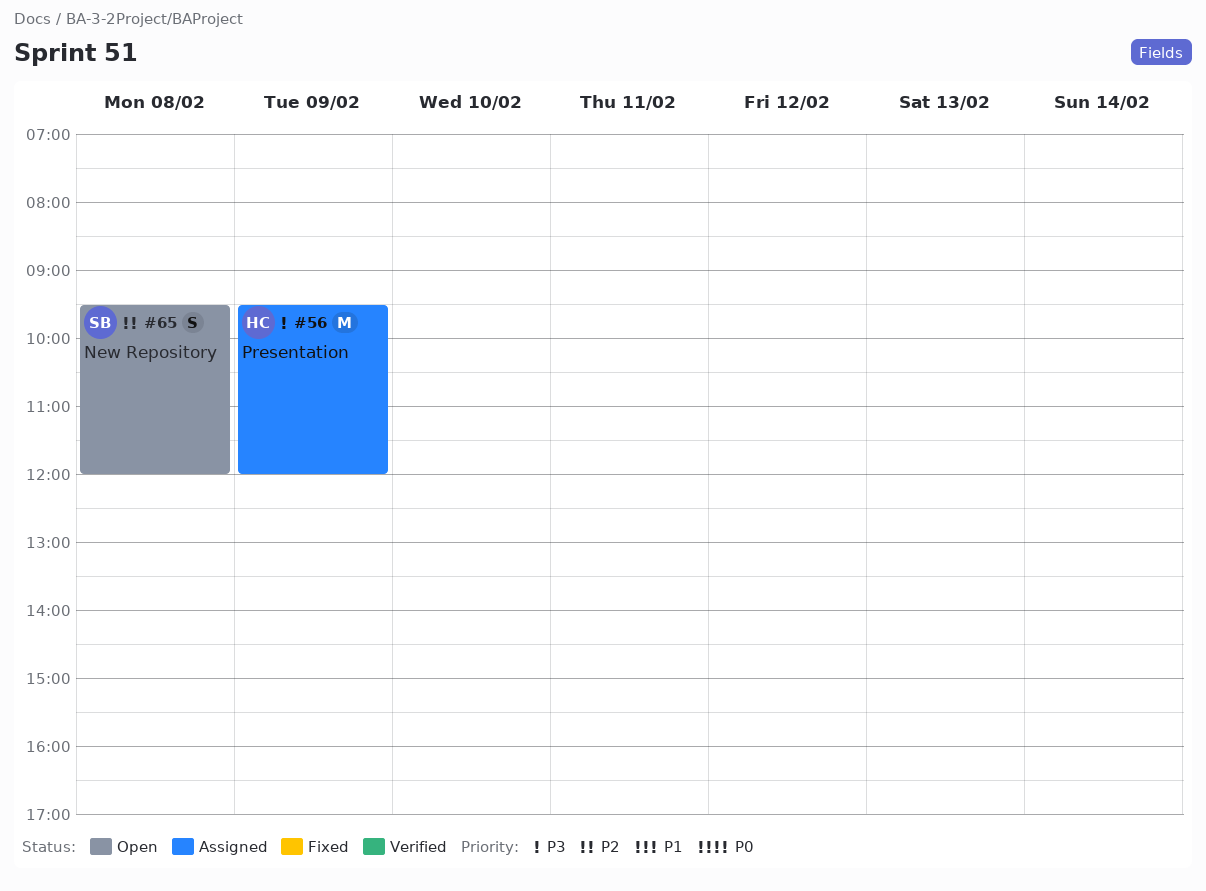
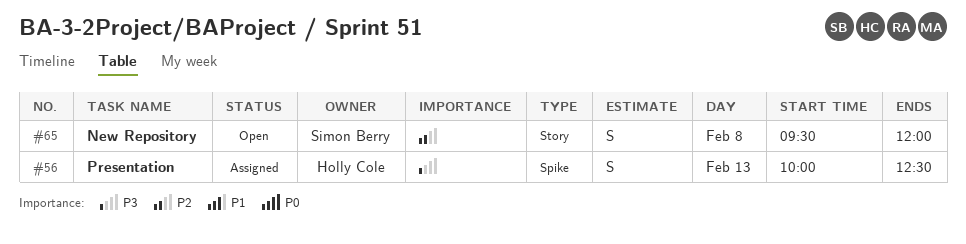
#56, estimate: M -> S
#56, day: Feb 9 -> Feb 13
#56, begins: 09:30 -> 10:00
#56, ends: 12:00 -> 12:30

